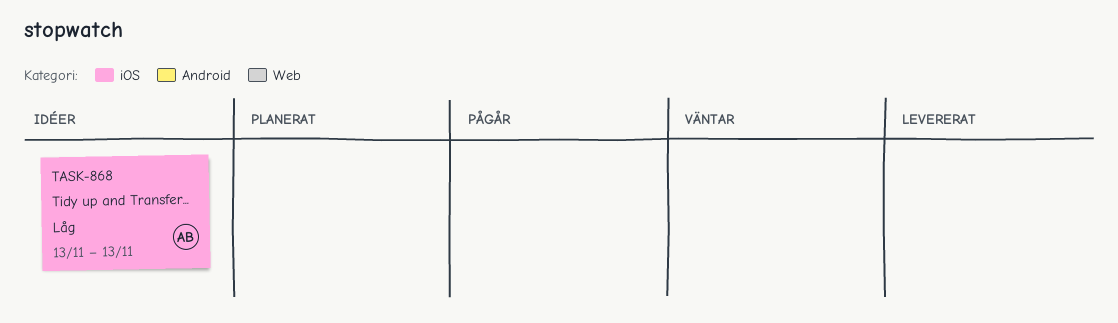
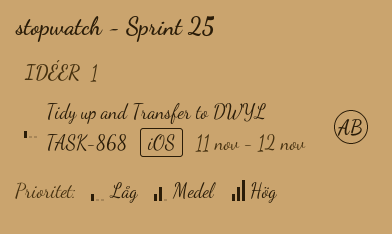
TASK-868, start: Nov 13 -> Nov 11
TASK-868, due: Nov 13 -> Nov 12

